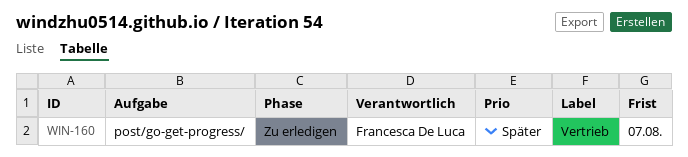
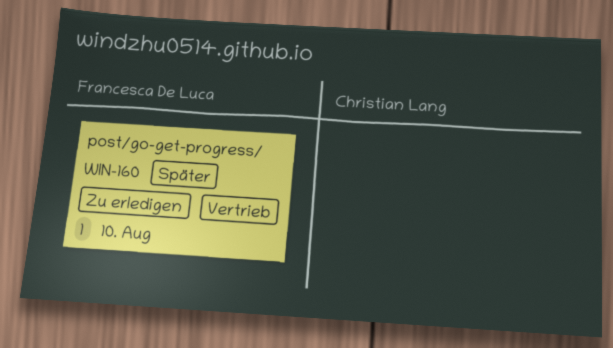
WIN-160, due: Aug 7 -> Aug 10

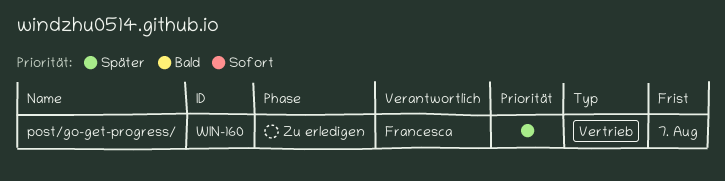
WIN-160, due: Aug 10 -> Aug 7

